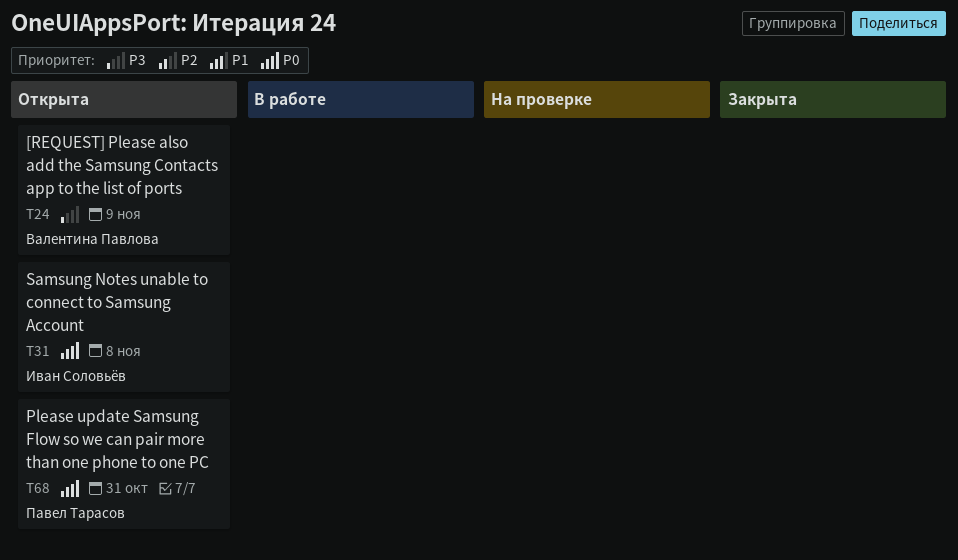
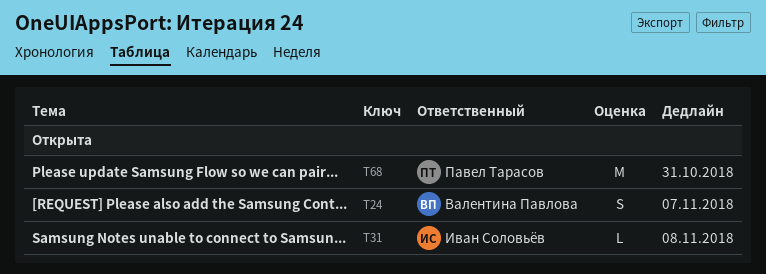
T24, due: Nov 9 -> Nov 7

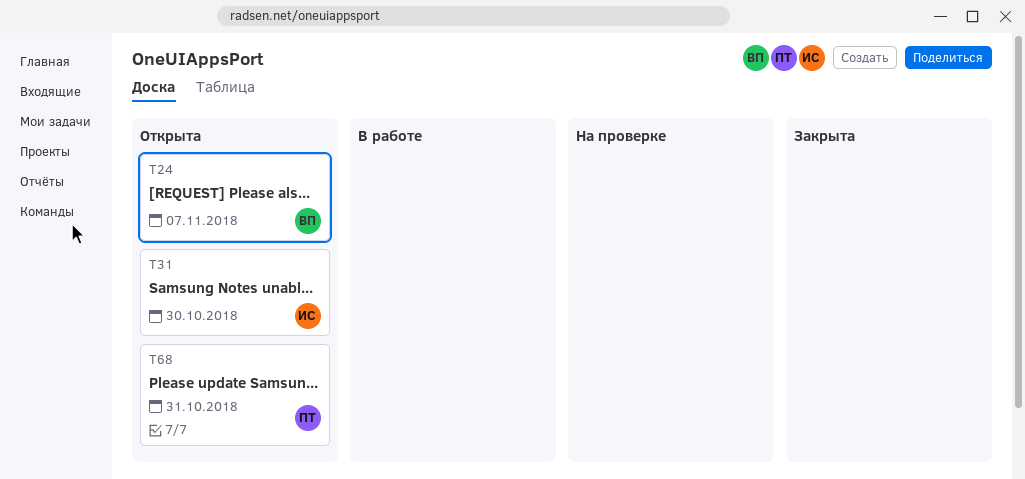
T31, due: Nov 8 -> Oct 30

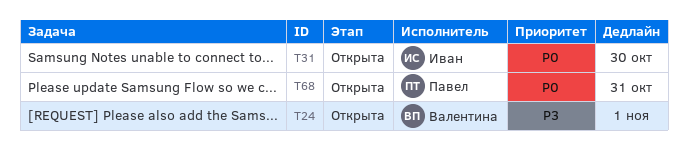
T24, due: Nov 7 -> Nov 1

